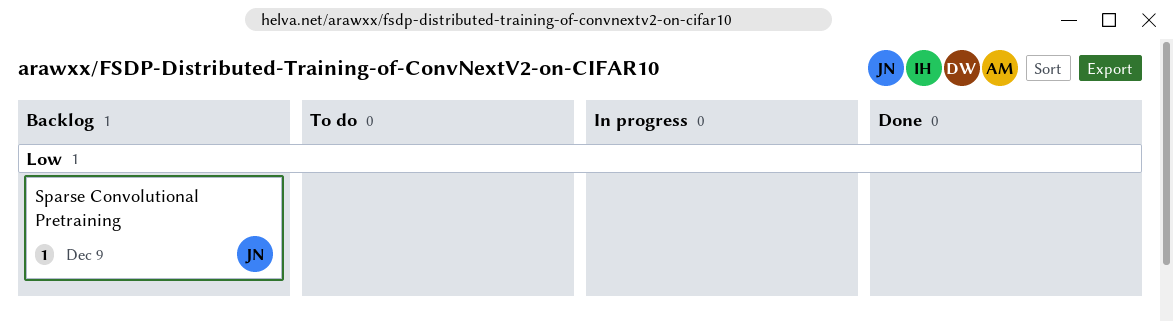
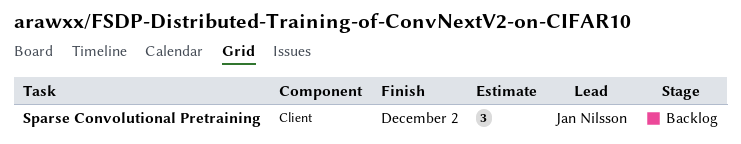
Sparse Convolutional Pretraining, estimate: 1 -> 3
Sparse Convolutional Pretraining, due: Dec 9 -> Dec 2

